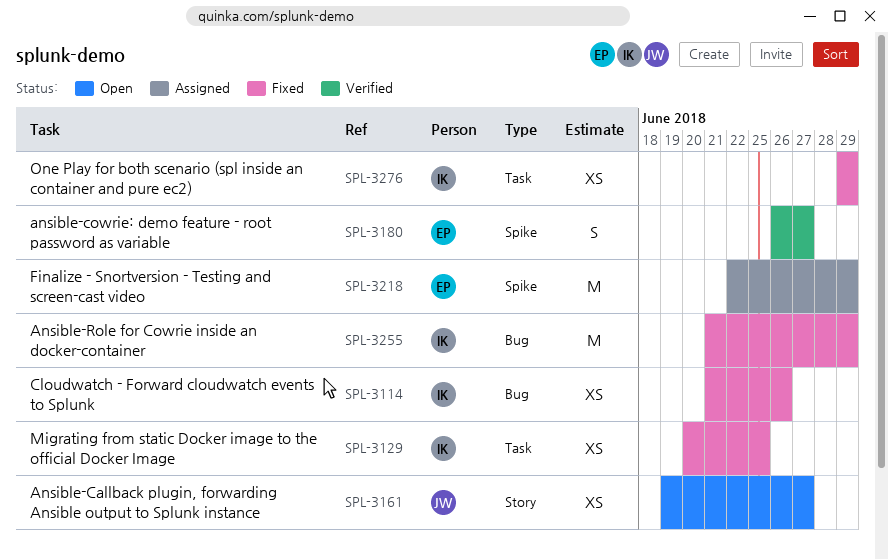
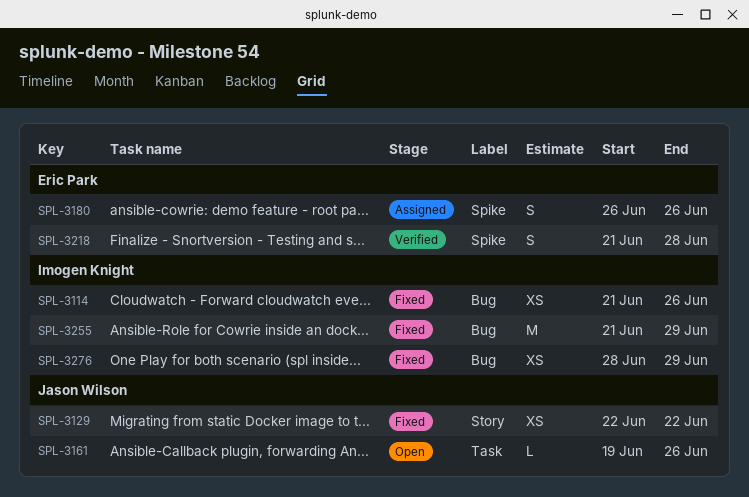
SPL-3129, owner: Imogen Knight -> Jason Wilson
SPL-3129, label: Task -> Story
SPL-3129, start: Jun 20 -> Jun 22
SPL-3129, due: Jun 25 -> Jun 22
SPL-3161, label: Story -> Task
SPL-3161, estimate: XS -> L
SPL-3161, due: Jun 27 -> Jun 26
SPL-3180, status: Verified -> Assigned
SPL-3180, due: Jun 27 -> Jun 26
SPL-3218, status: Assigned -> Verified
SPL-3218, estimate: M -> S
SPL-3218, start: Jun 22 -> Jun 21
SPL-3218, due: Jun 29 -> Jun 28
SPL-3276, label: Task -> Bug
SPL-3276, start: Jun 29 -> Jun 28

